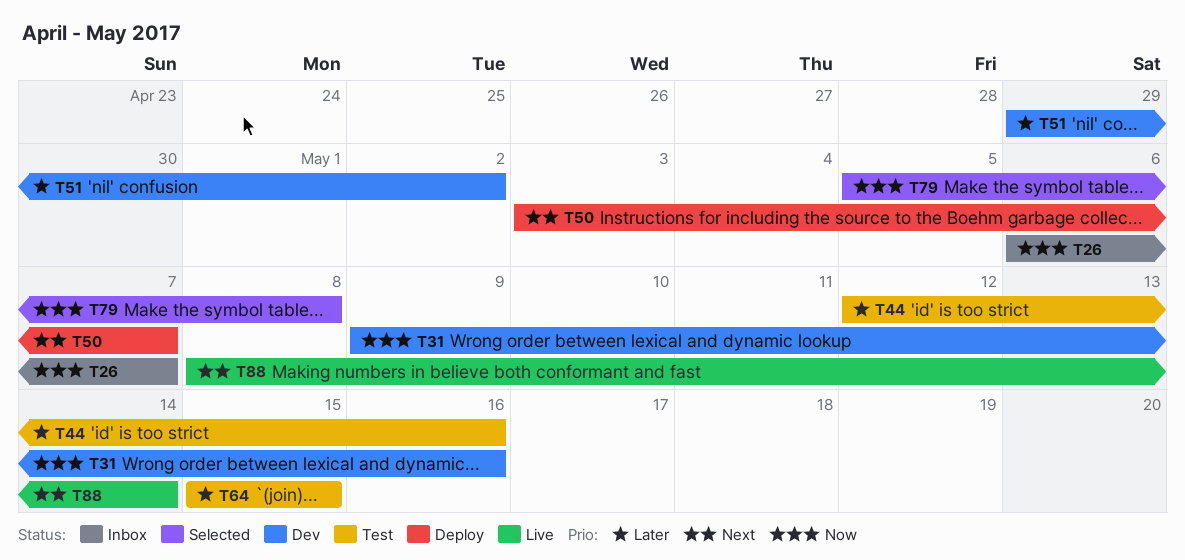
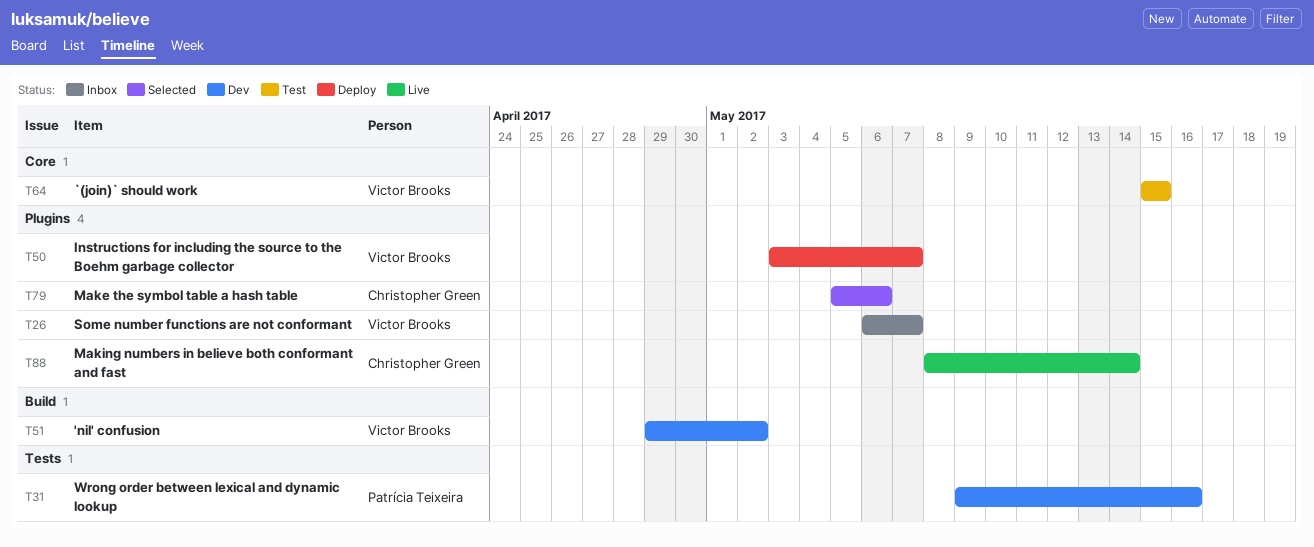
T44: present -> none
T79, due: May 8 -> May 6

